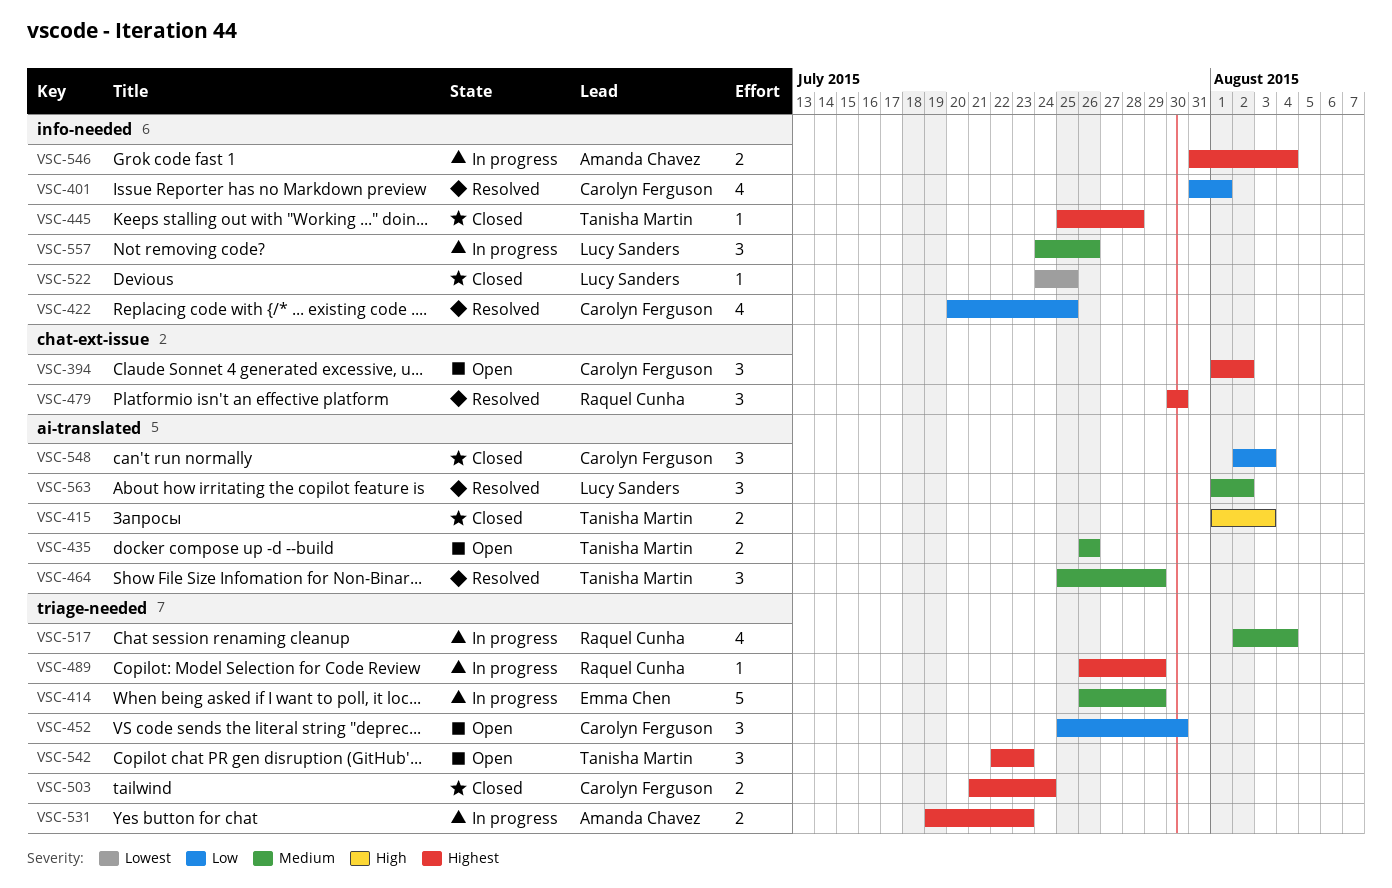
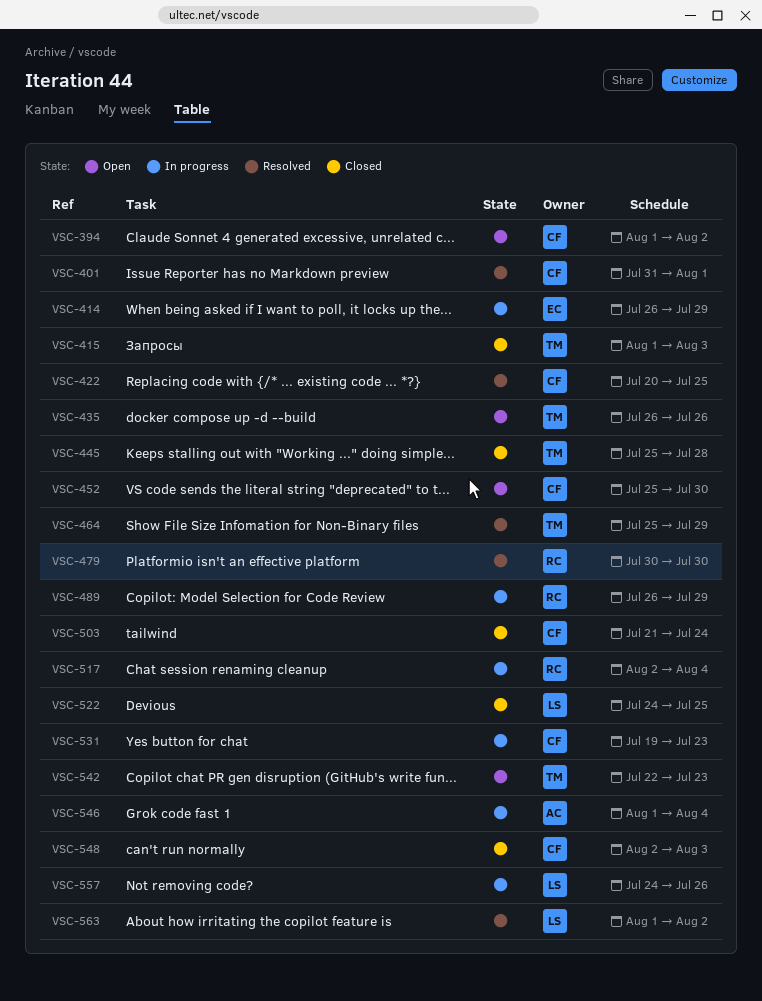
VSC-531, owner: Amanda Chavez -> Carolyn Ferguson
VSC-546, start: Jul 31 -> Aug 1

